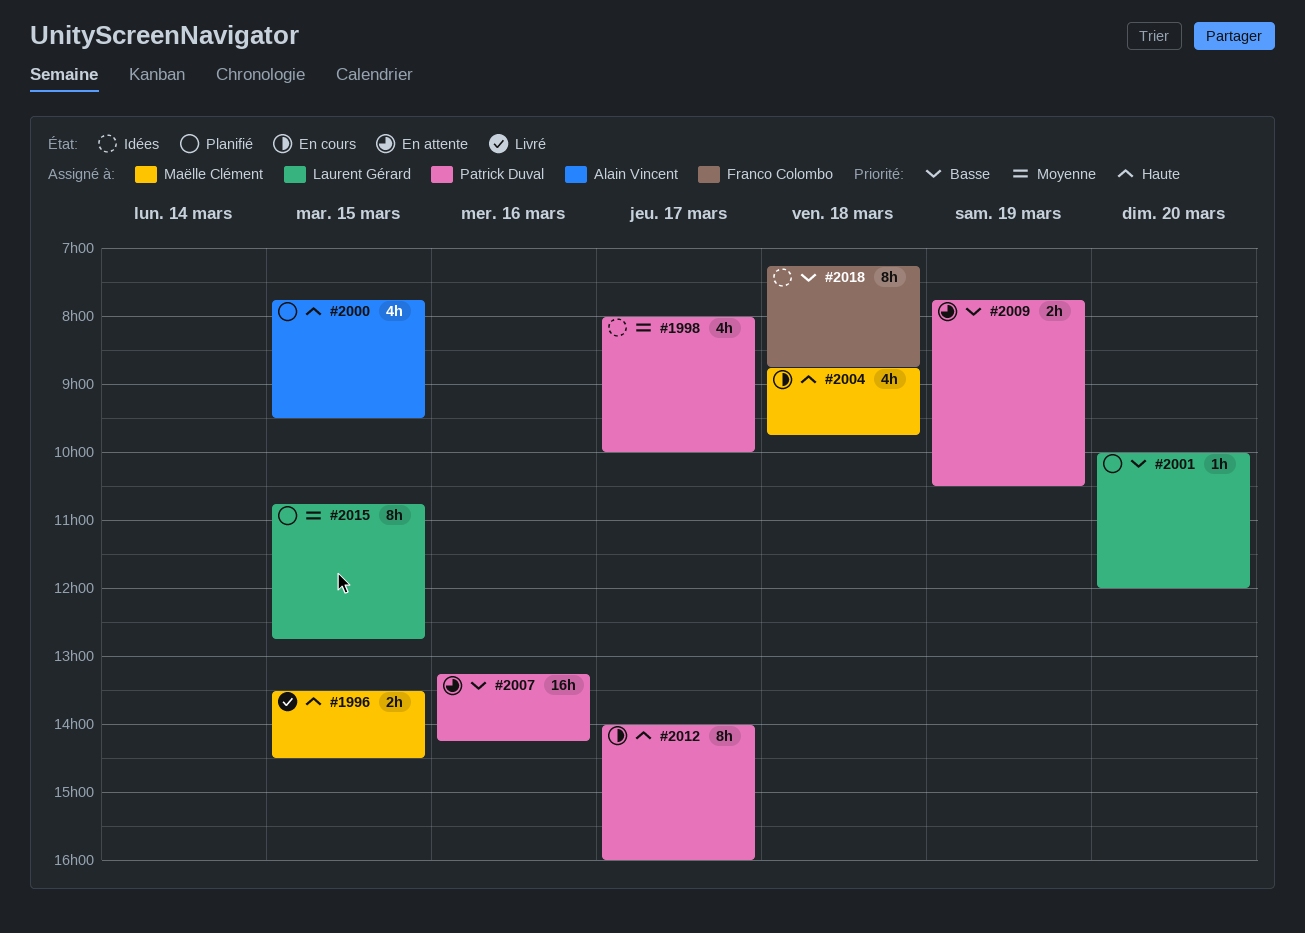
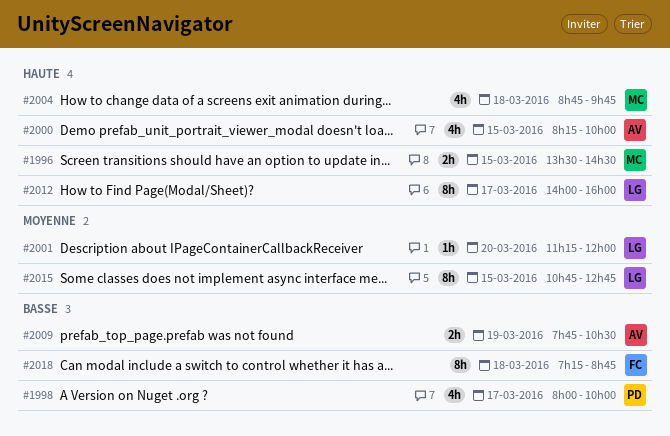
#1998, priority: Moyenne -> Basse
#2000, begins: 07:45 -> 08:15
#2000, ends: 09:30 -> 10:00
#2001, priority: Basse -> Moyenne
#2001, begins: 10:00 -> 11:15
#2007: present -> none
#2009, owner: Patrick Duval -> Alain Vincent
#2012, owner: Patrick Duval -> Laurent Gérard

